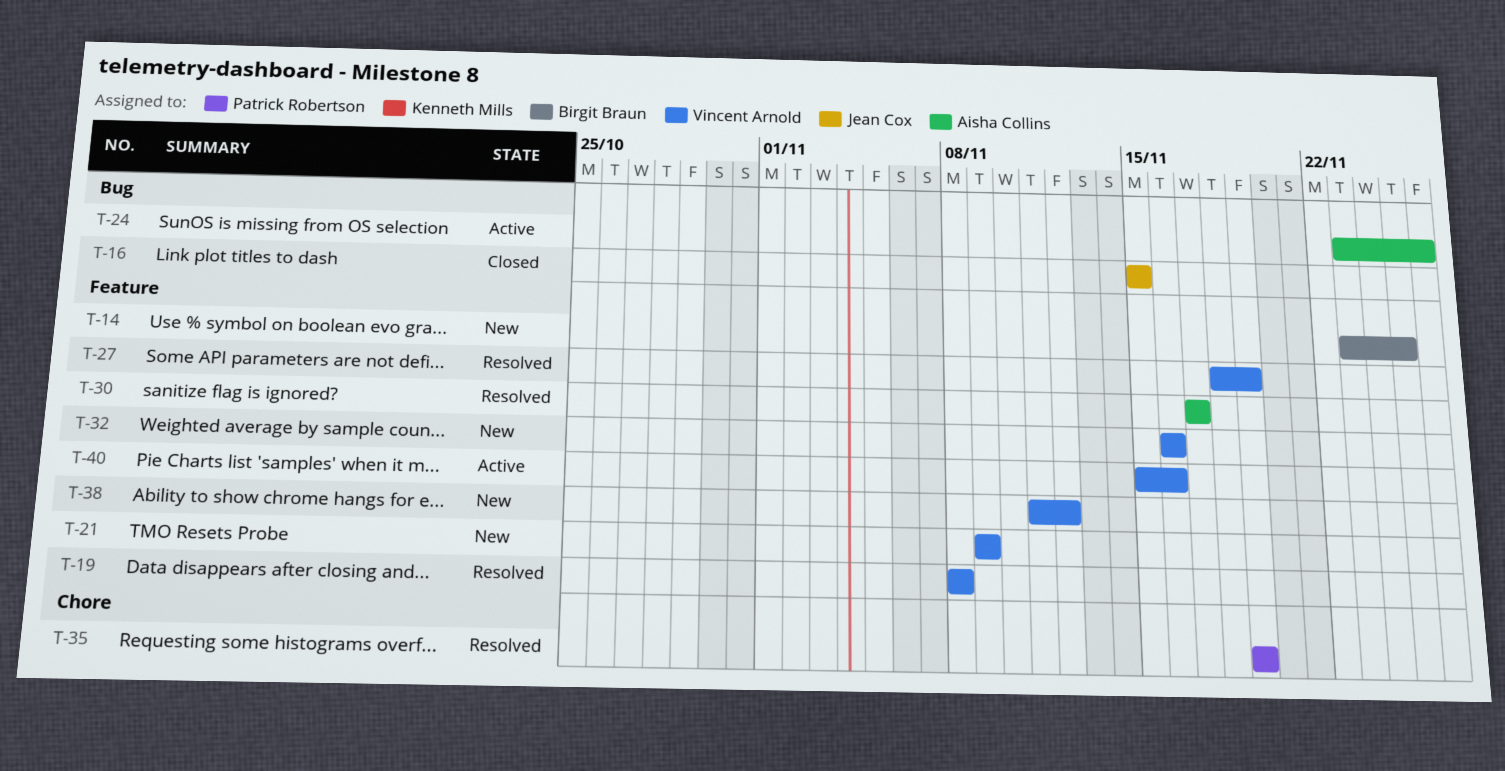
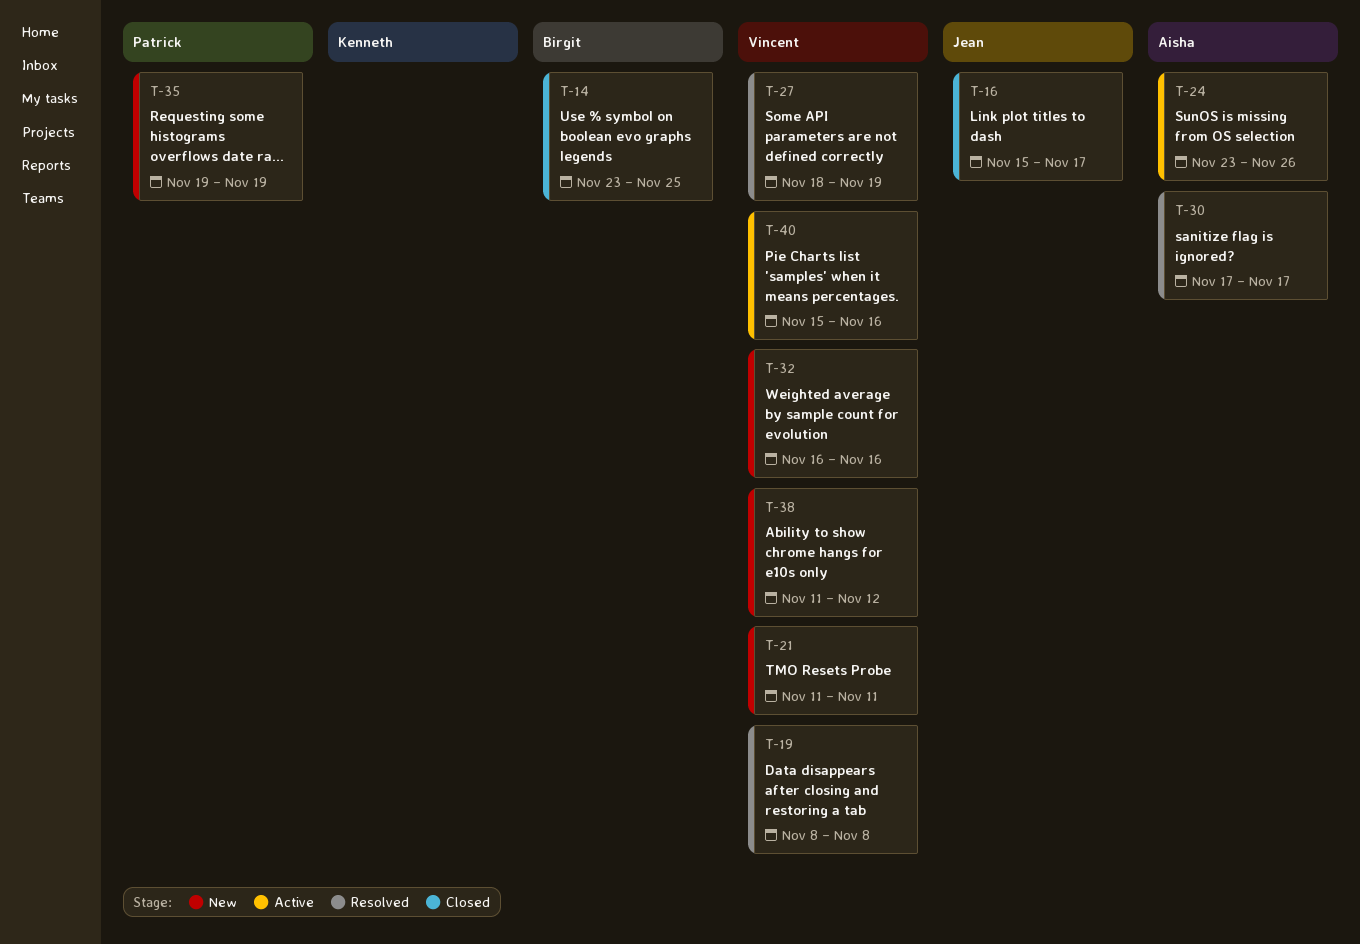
T-14, status: New -> Closed
T-16, due: Nov 15 -> Nov 17
T-21, start: Nov 9 -> Nov 11
T-21, due: Nov 9 -> Nov 11
T-35, status: Resolved -> New

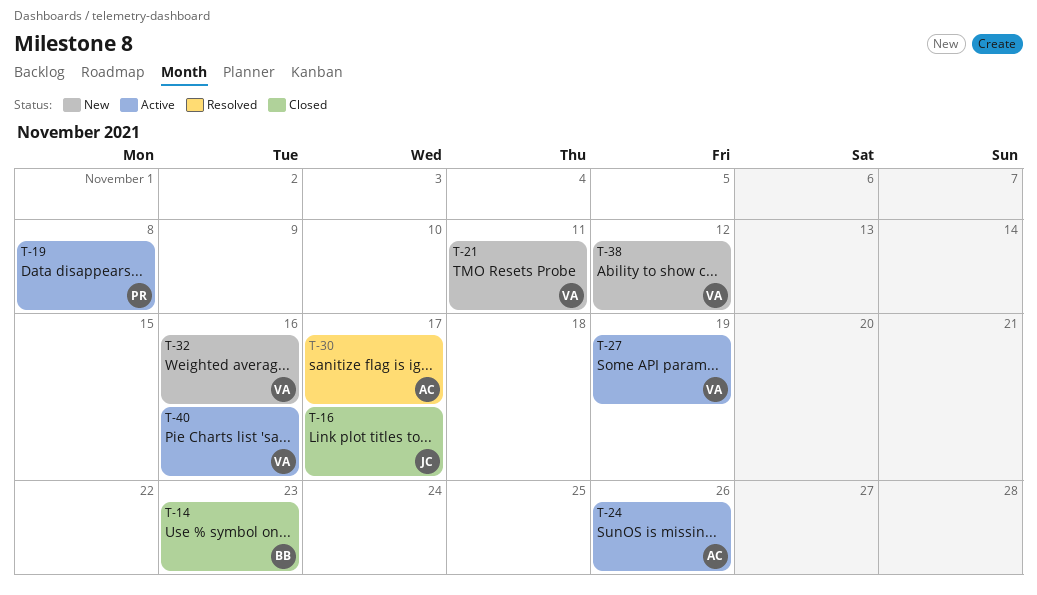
T-14, due: Nov 25 -> Nov 23
T-19, status: Resolved -> Active
T-19, owner: Vincent -> Patrick
T-27, status: Resolved -> Active
T-35: present -> none

